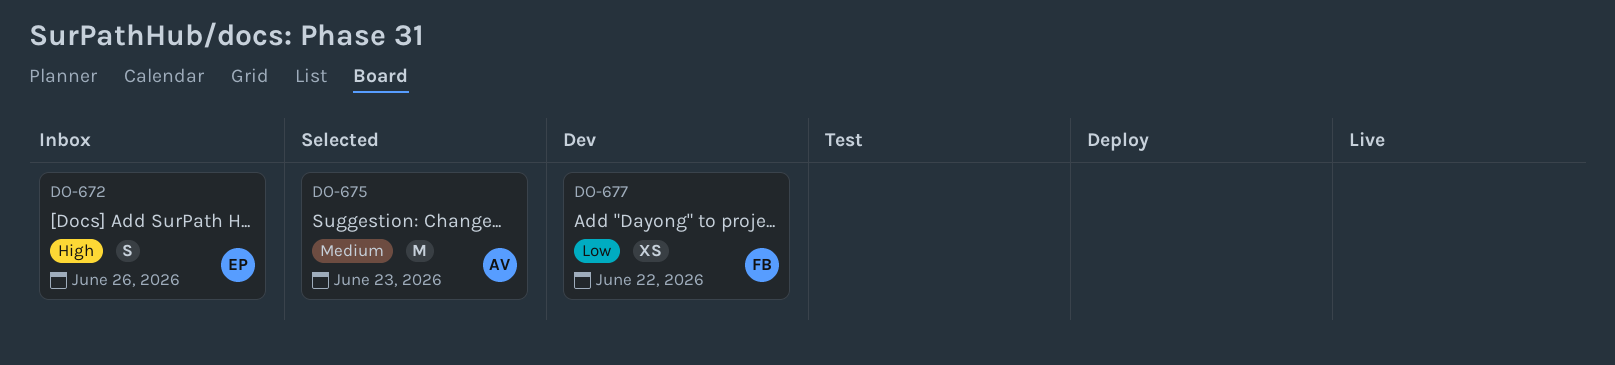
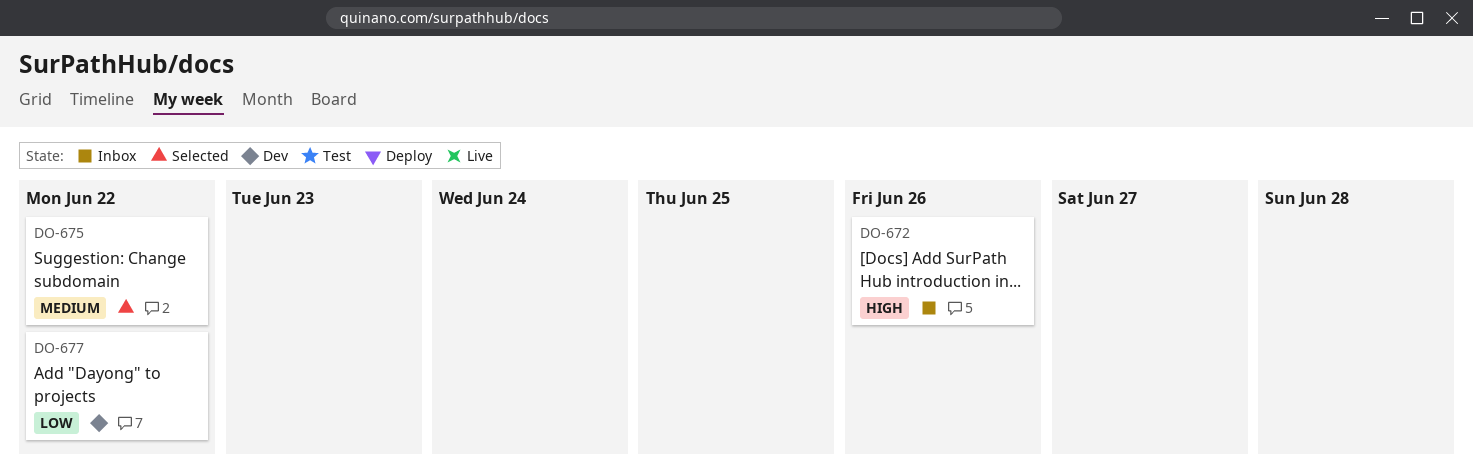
DO-675, due: Jun 23 -> Jun 22

